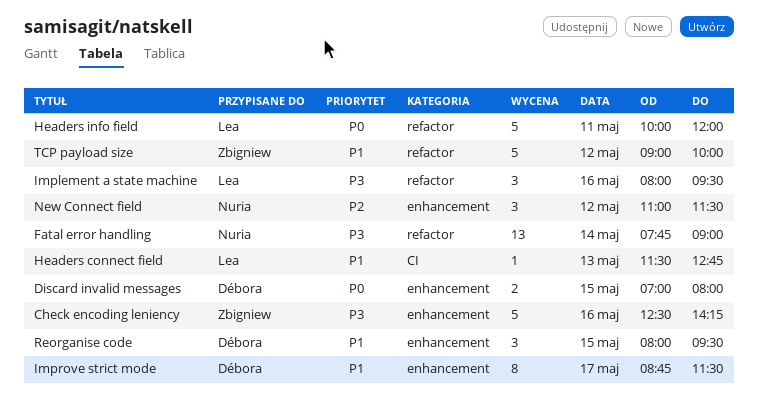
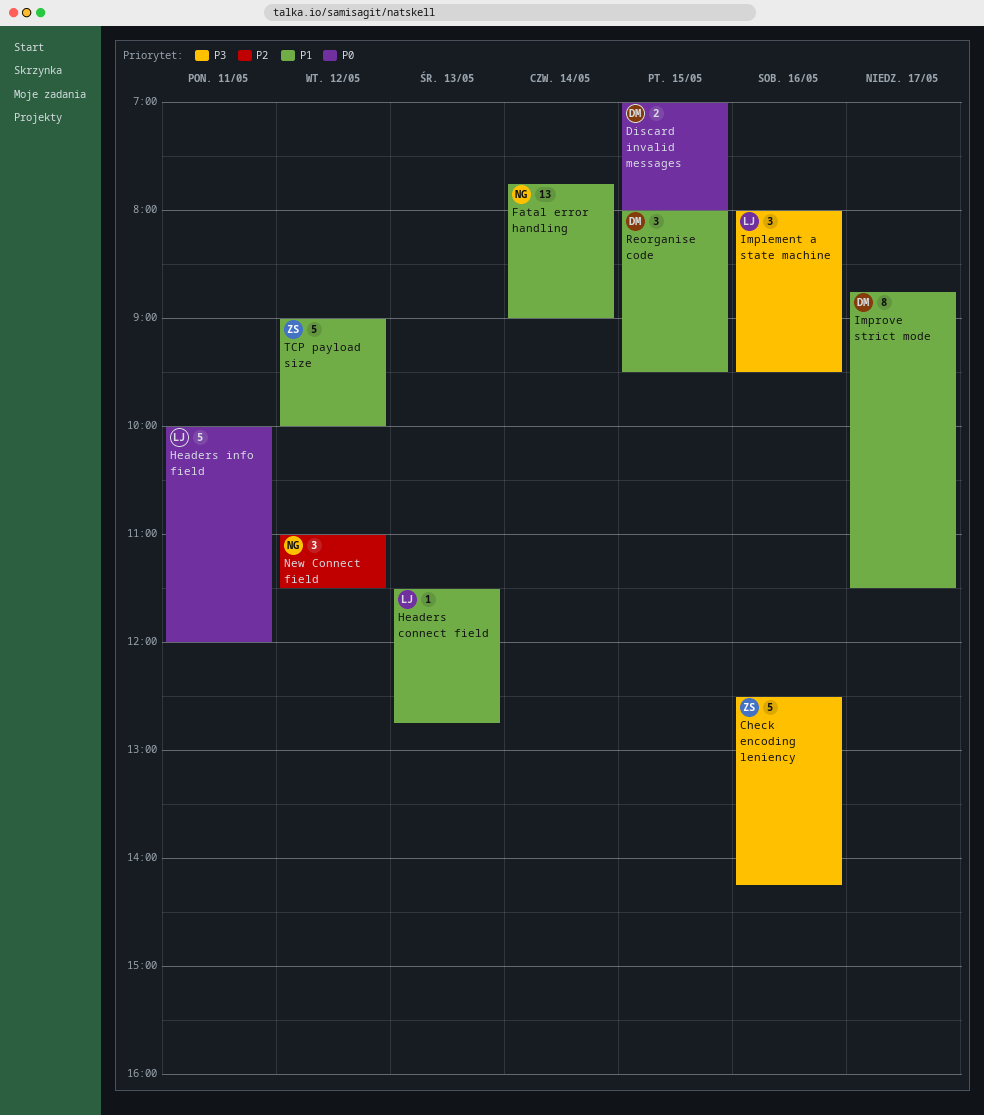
Fatal error handling, priority: P3 -> P1

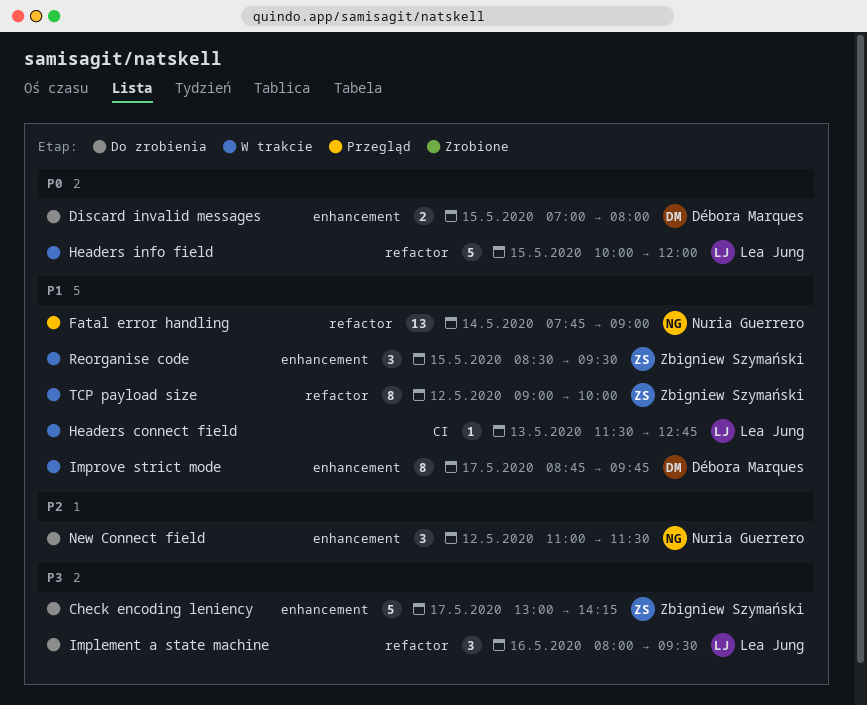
Check encoding leniency, day: May 16 -> May 17
Check encoding leniency, begins: 12:30 -> 13:00
Headers info field, day: May 11 -> May 15
Improve strict mode, ends: 11:30 -> 09:45
Reorganise code, owner: Débora Marques -> Zbigniew Szymański
Reorganise code, begins: 08:00 -> 08:30
TCP payload size, estimate: 5 -> 8

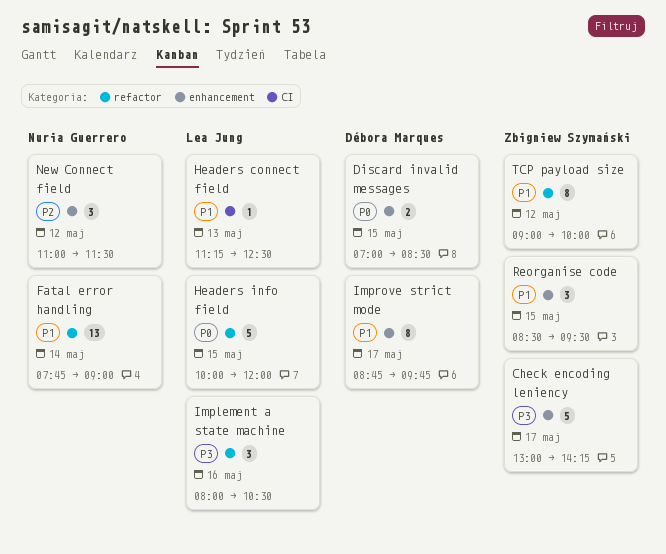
Discard invalid messages, ends: 08:00 -> 08:30
Headers connect field, begins: 11:30 -> 11:15
Headers connect field, ends: 12:45 -> 12:30
Implement a state machine, ends: 09:30 -> 10:30

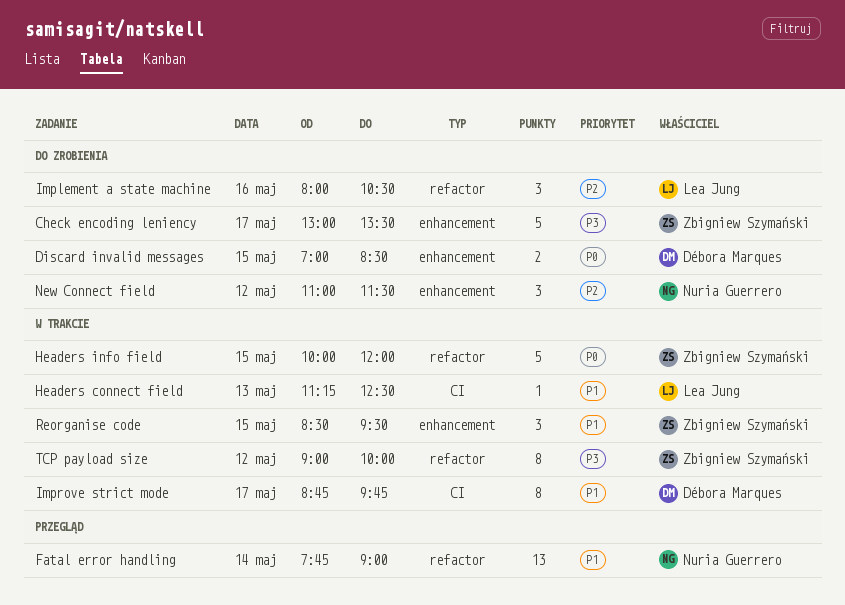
Check encoding leniency, ends: 14:15 -> 13:30
Headers info field, owner: Lea Jung -> Zbigniew Szymański
Implement a state machine, priority: P3 -> P2
Improve strict mode, label: enhancement -> CI
TCP payload size, priority: P1 -> P3

